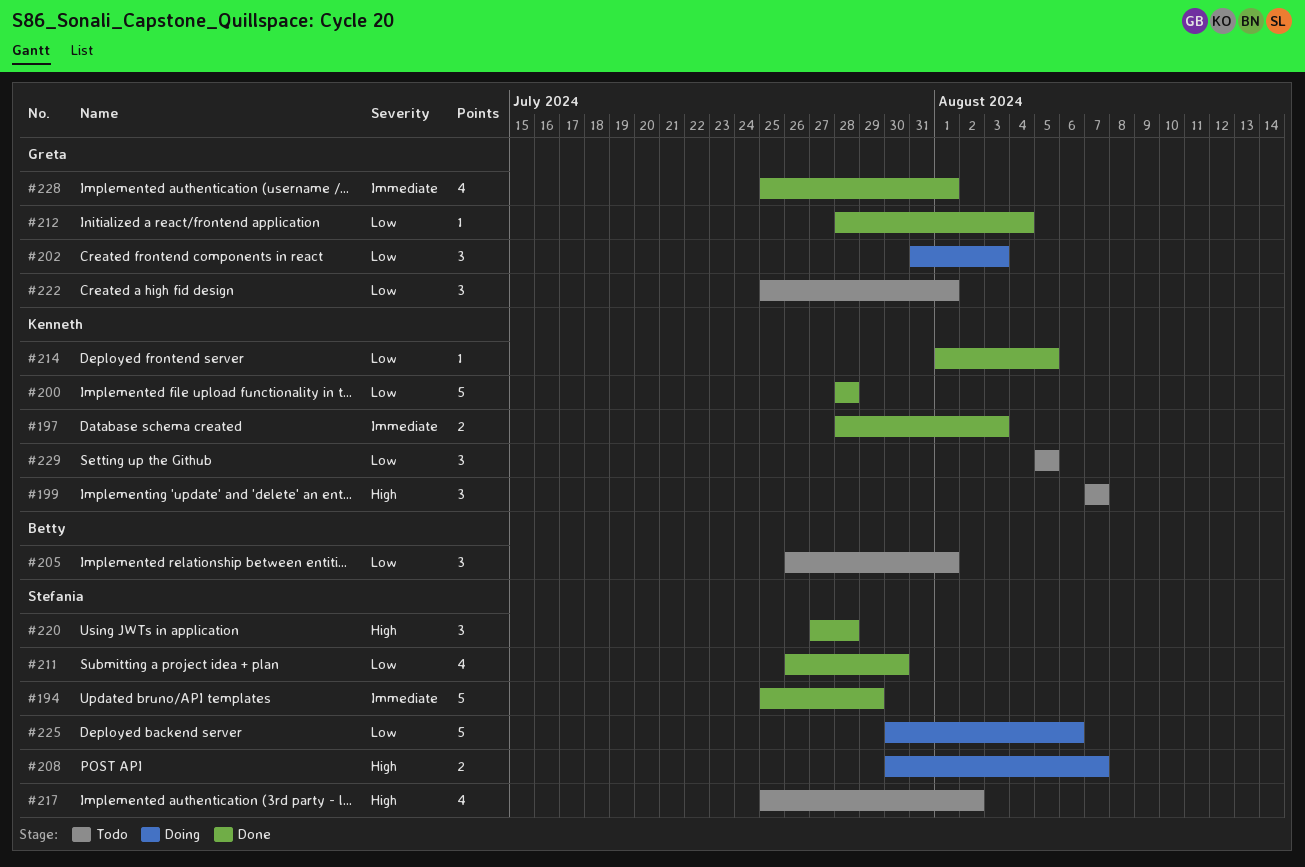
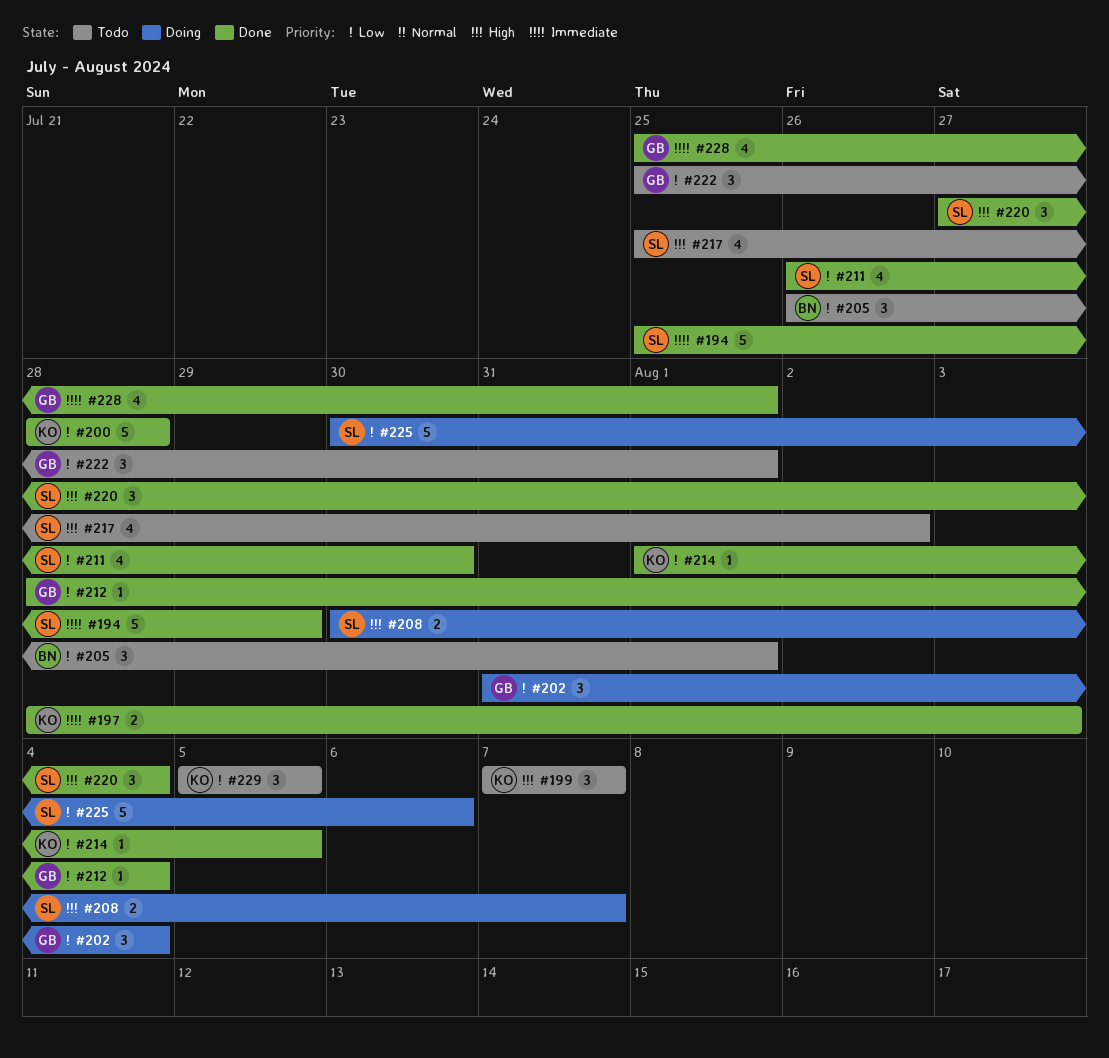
#202, due: Aug 3 -> Aug 4
#220, due: Jul 28 -> Aug 4

